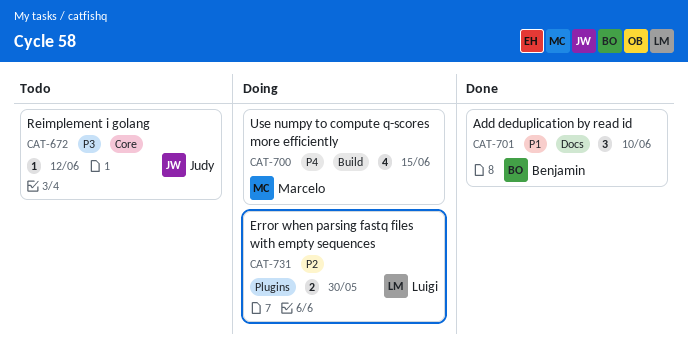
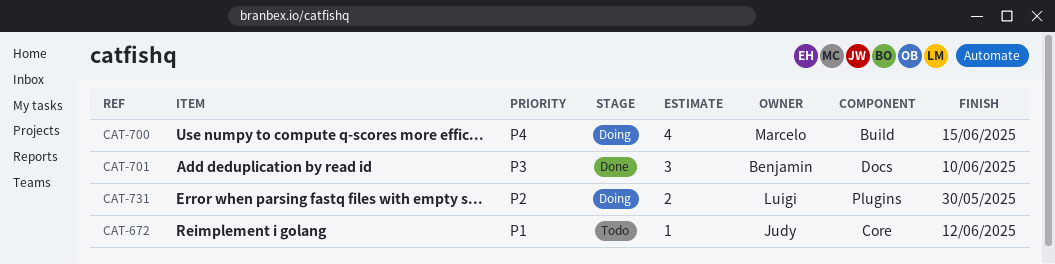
CAT-672, priority: P3 -> P1
CAT-701, priority: P1 -> P3

